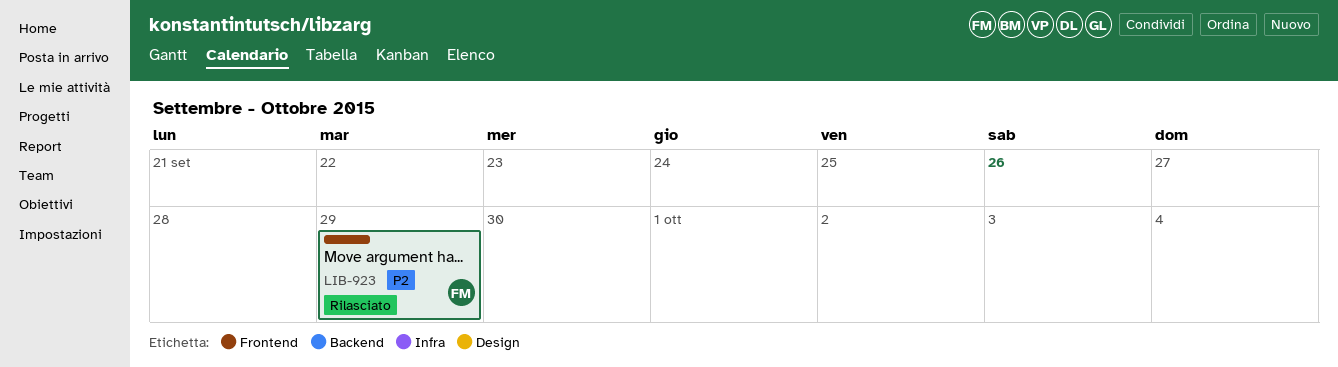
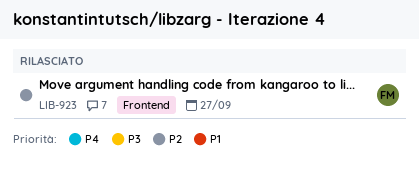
LIB-923, due: Sep 29 -> Sep 27

